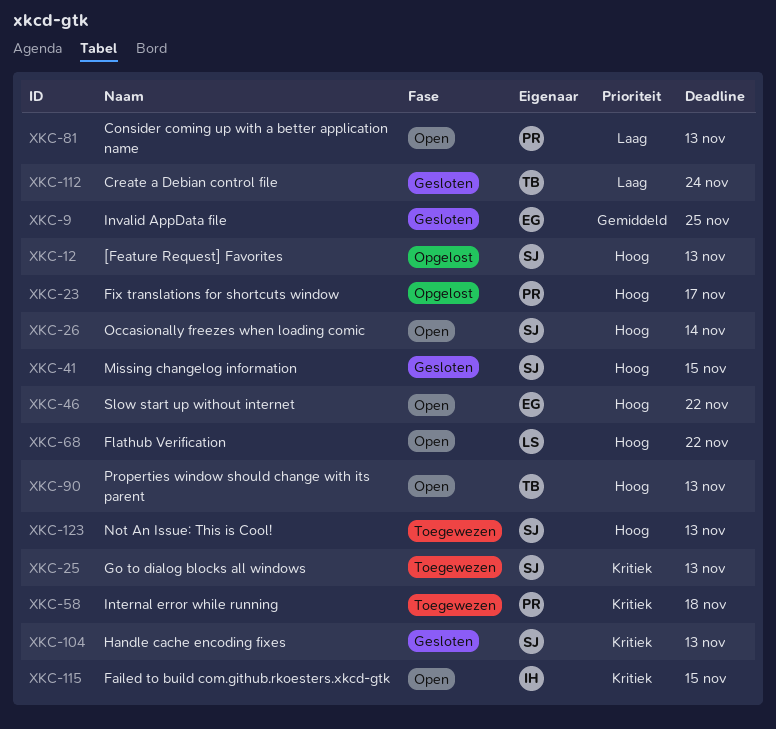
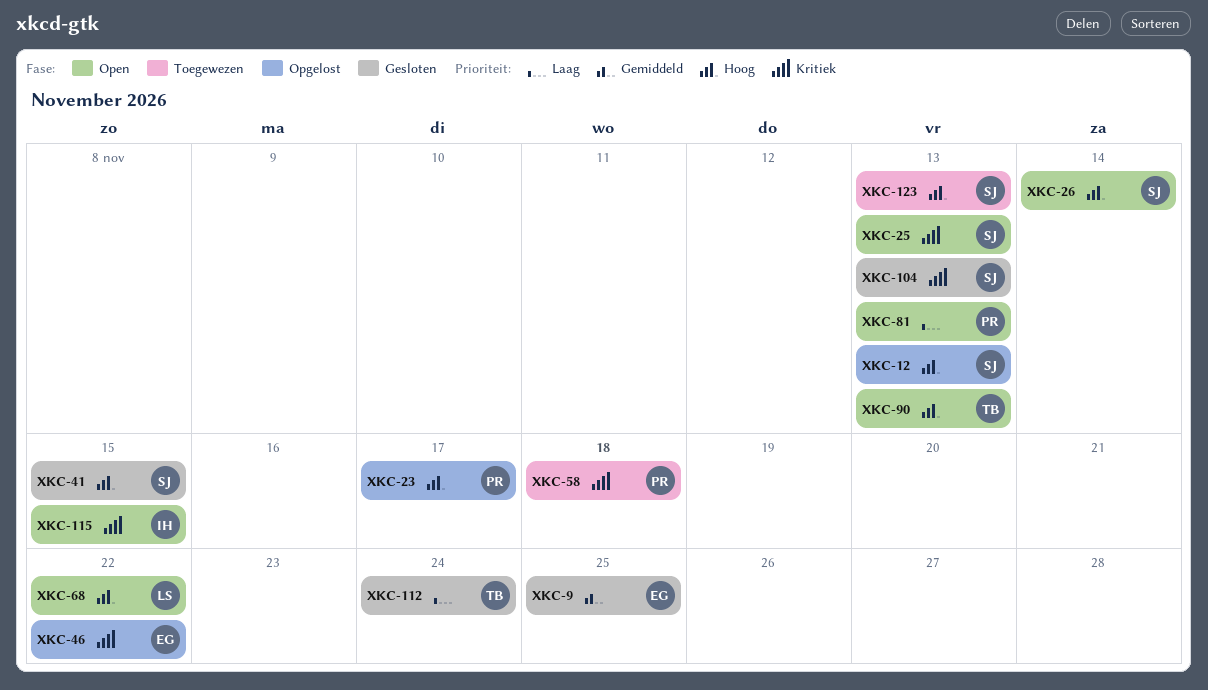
XKC-25, status: Toegewezen -> Open
XKC-46, status: Open -> Opgelost
XKC-46, priority: Hoog -> Kritiek

